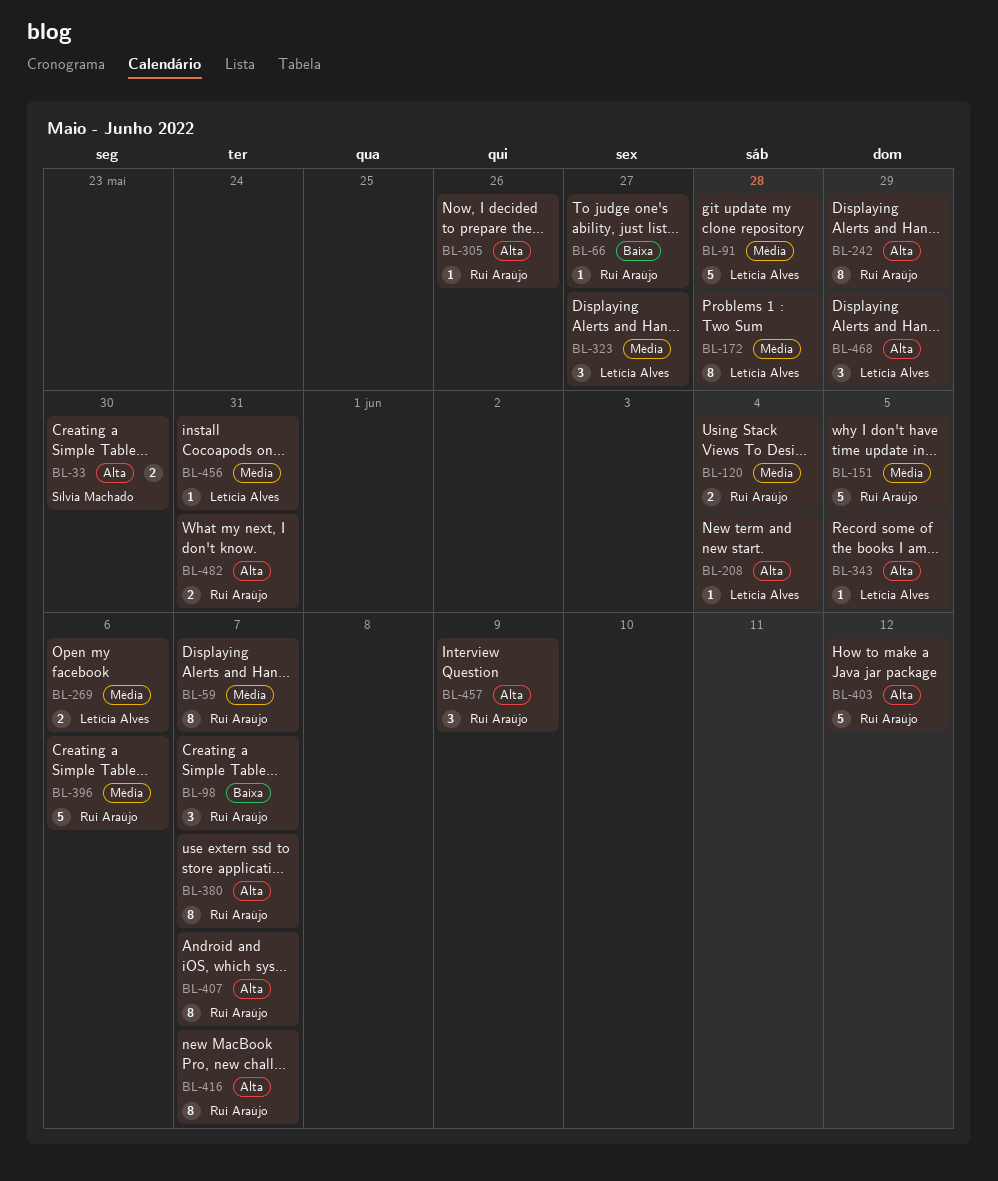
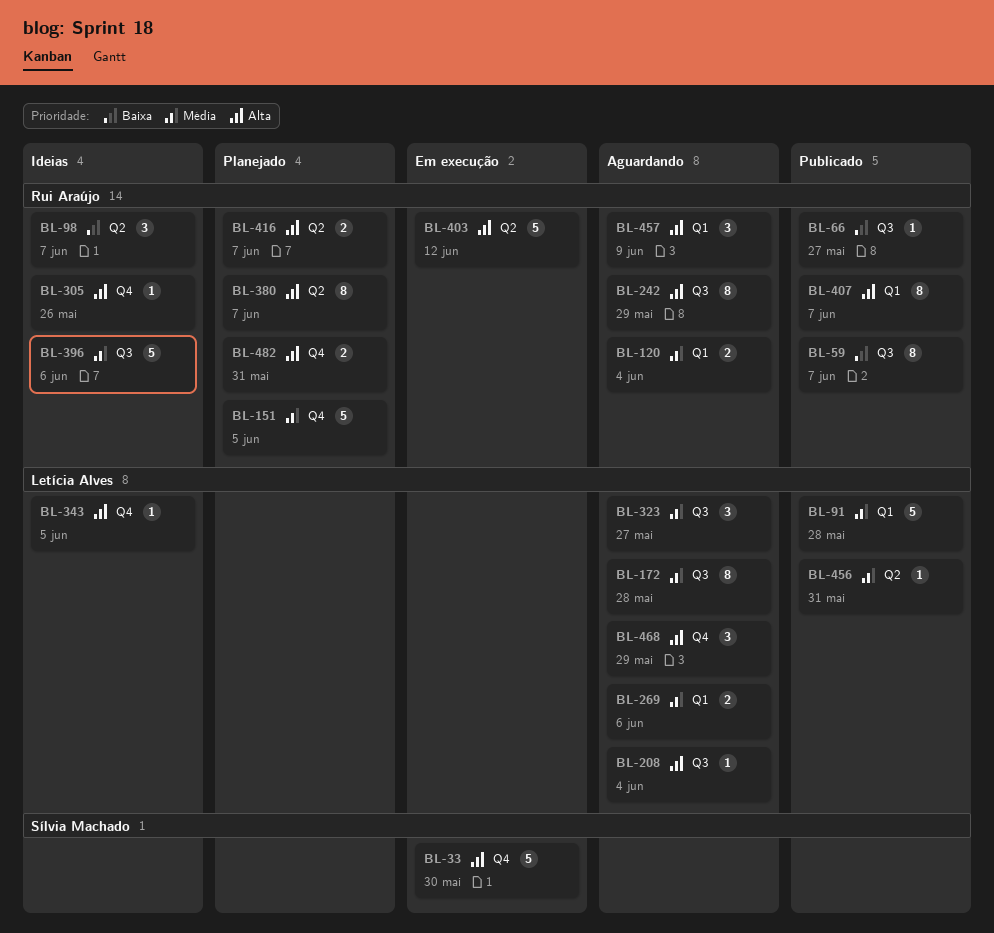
BL-33, estimate: 2 -> 5
BL-59, priority: Média -> Baixa
BL-416, estimate: 8 -> 2

